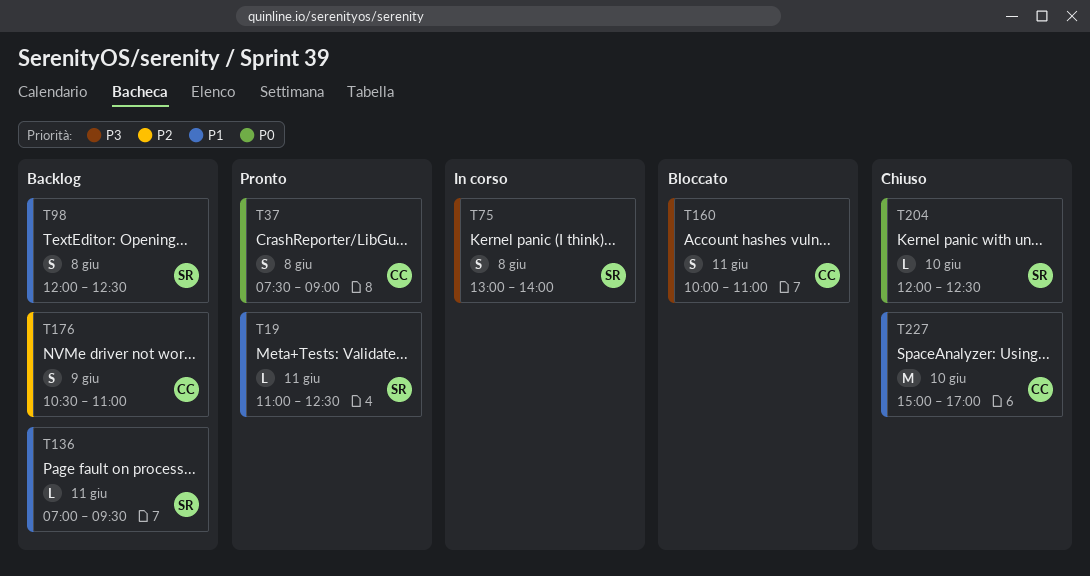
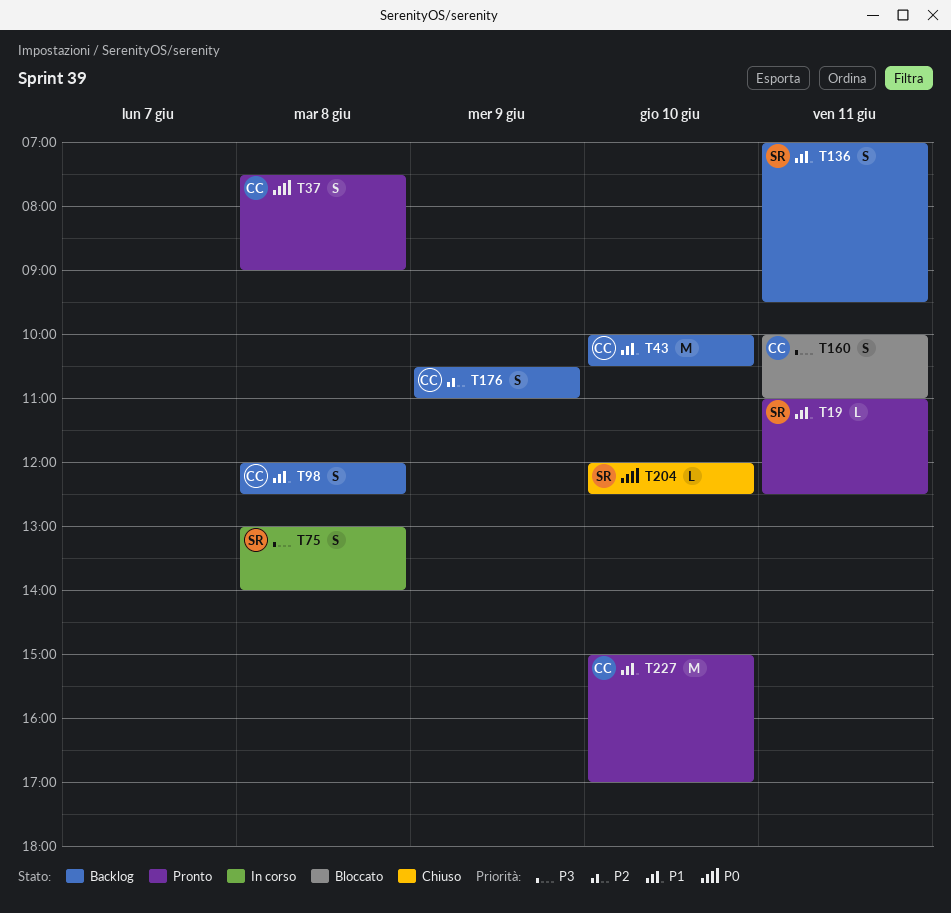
T43: none -> present
T98, owner: SR -> CC
T136, estimate: L -> S
T227, status: Chiuso -> Pronto

